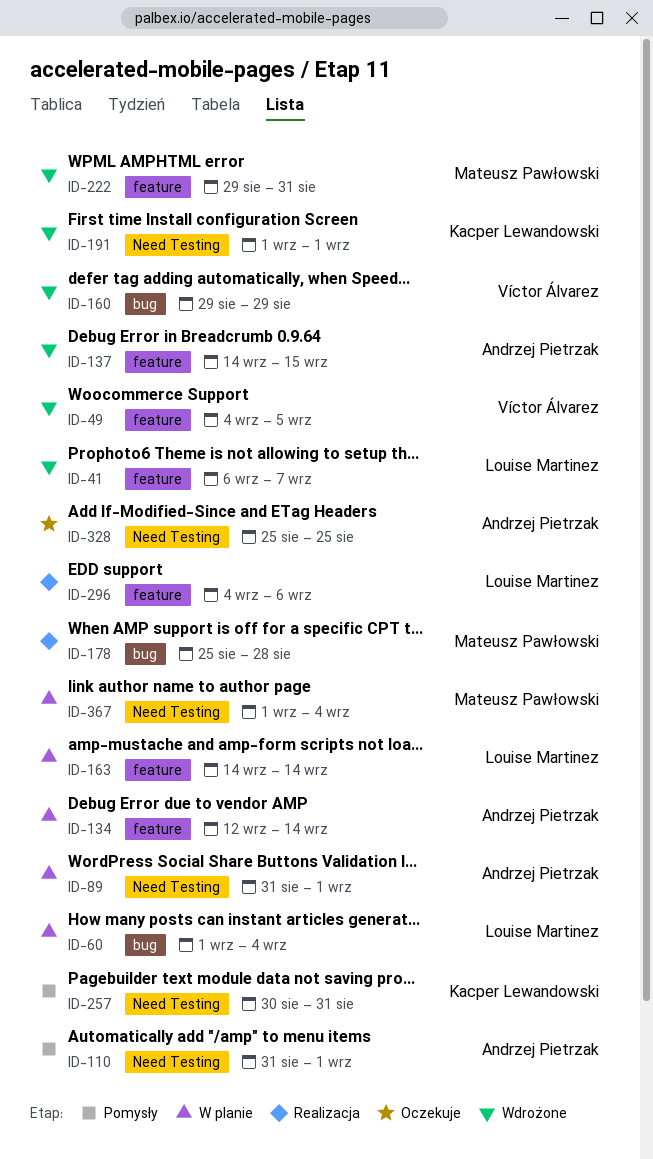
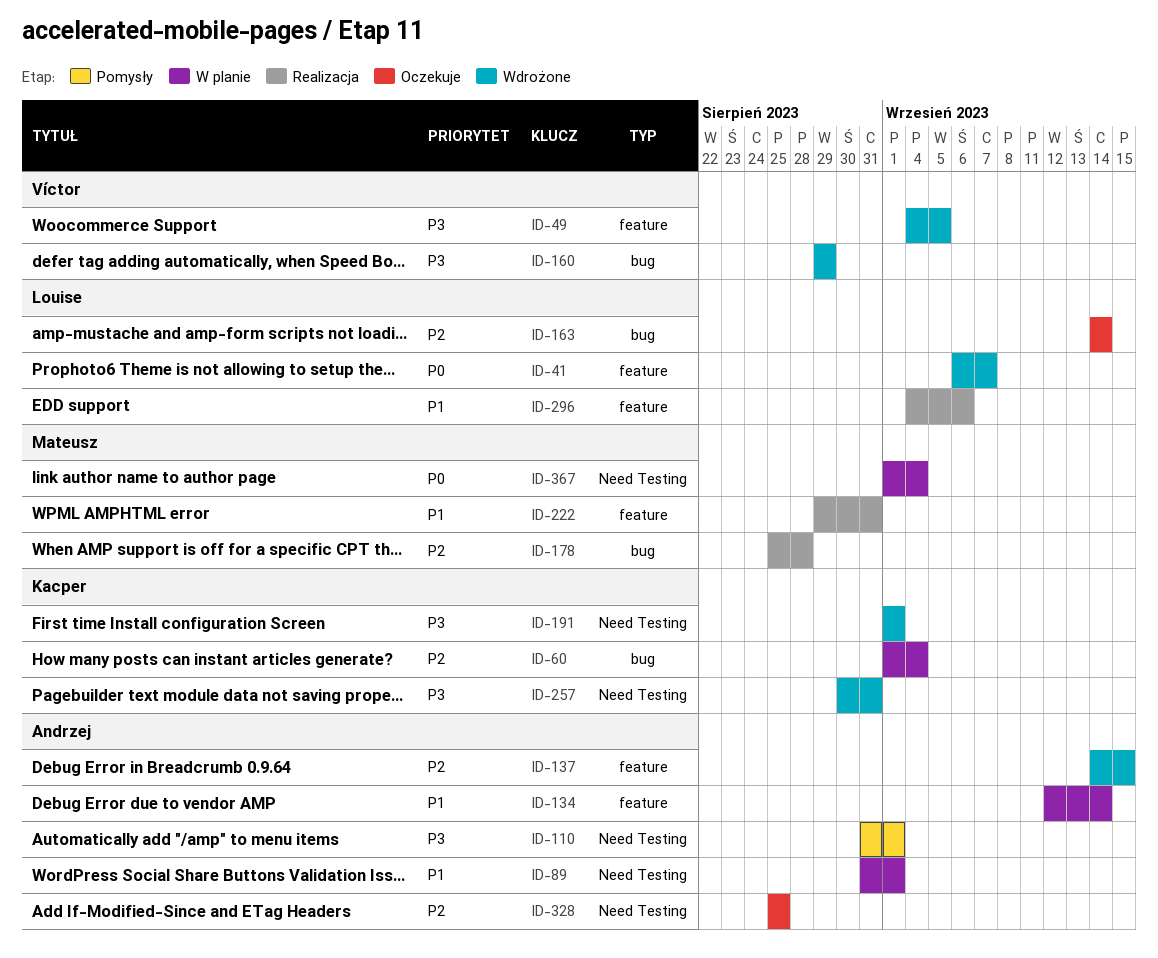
ID-60, owner: Louise Martinez -> Kacper Lewandowski
ID-163, status: W planie -> Oczekuje
ID-163, label: feature -> bug
ID-222, status: Wdrożone -> Realizacja
ID-257, status: Pomysły -> Wdrożone

